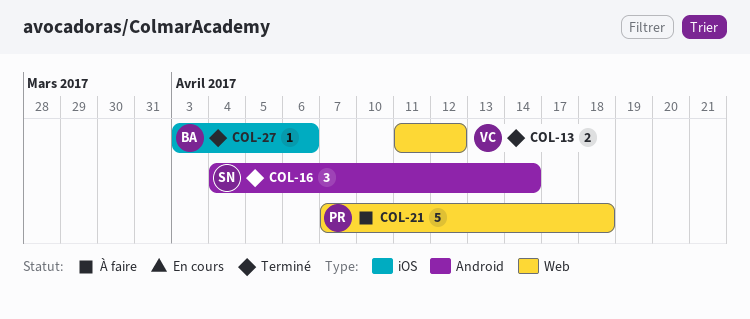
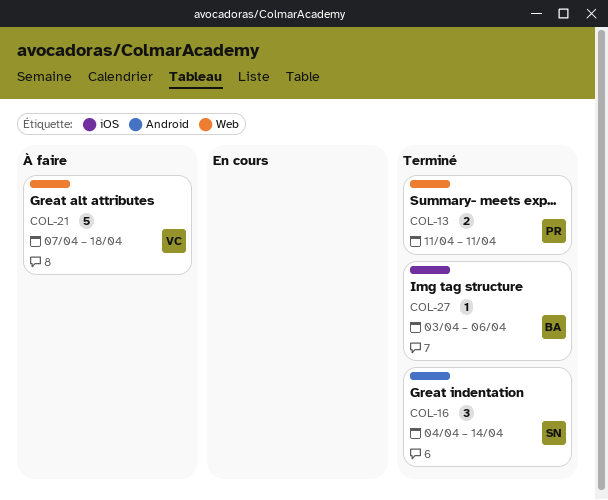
COL-13, owner: VC -> PR
COL-13, due: Apr 12 -> Apr 11
COL-21, owner: PR -> VC

